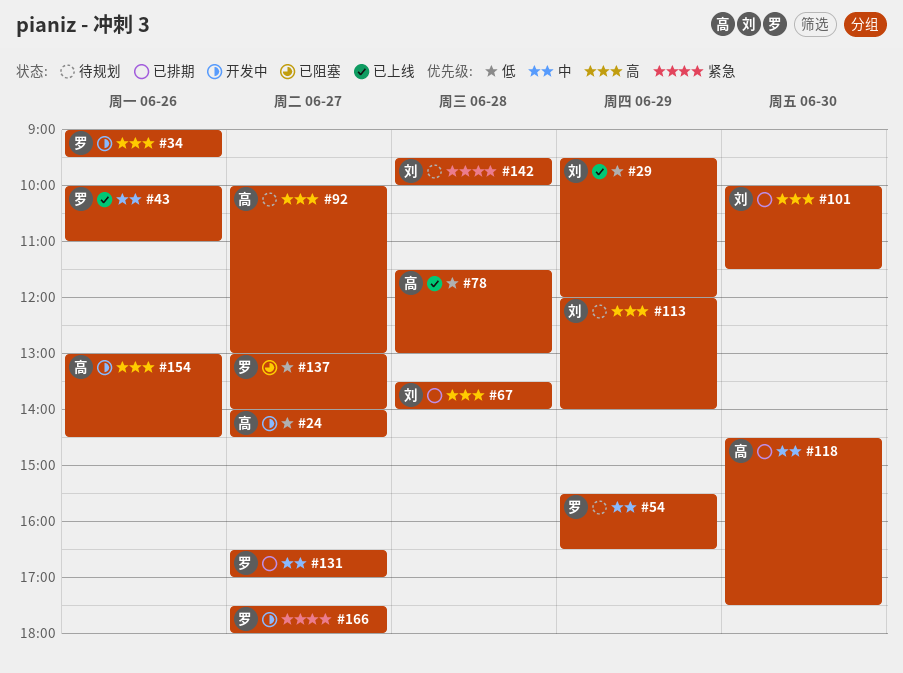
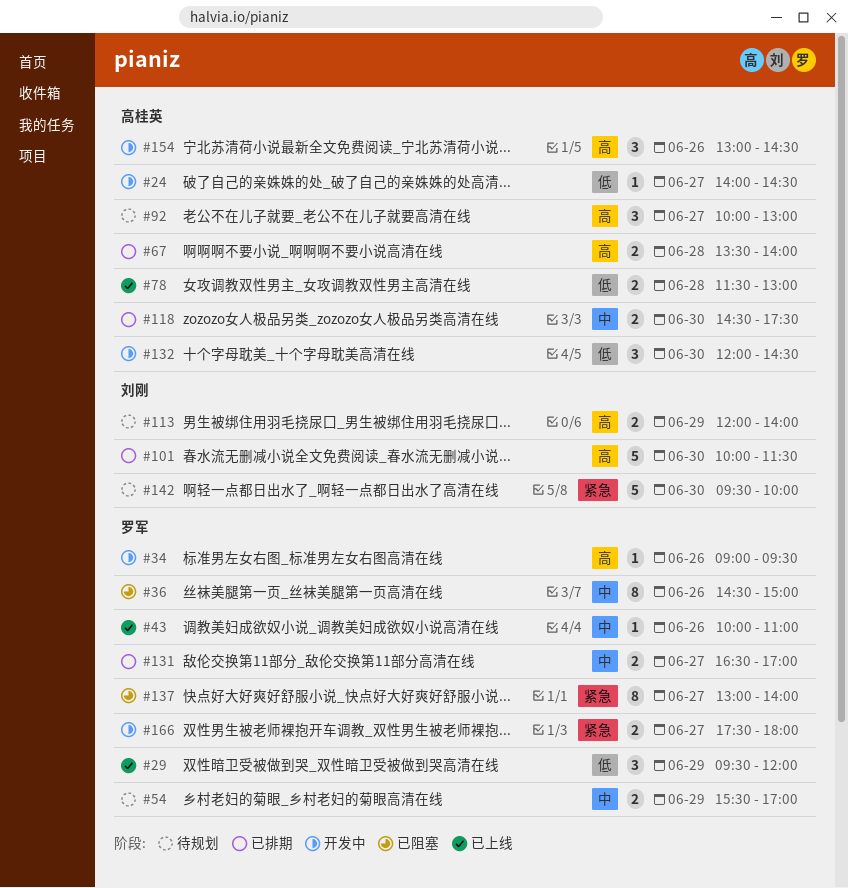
#29, owner: 刘刚 -> 罗军
#36: none -> present
#54, ends: 16:30 -> 17:00
#67, owner: 刘刚 -> 高桂英
#132: none -> present
#137, priority: 低 -> 紧急
#142, day: Jun 28 -> Jun 30

